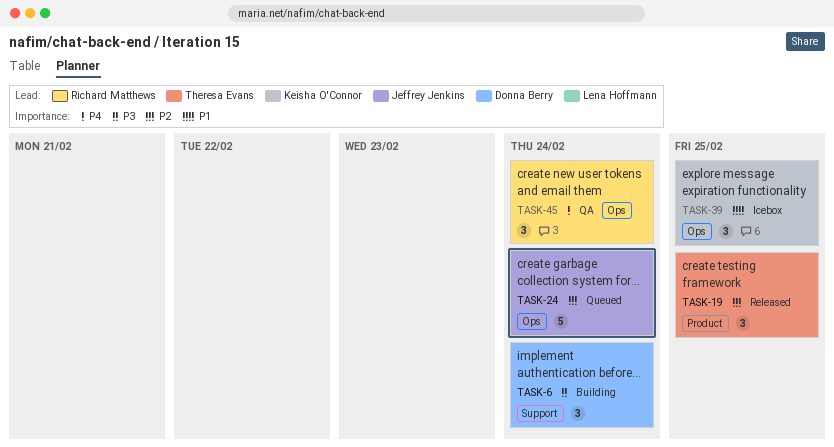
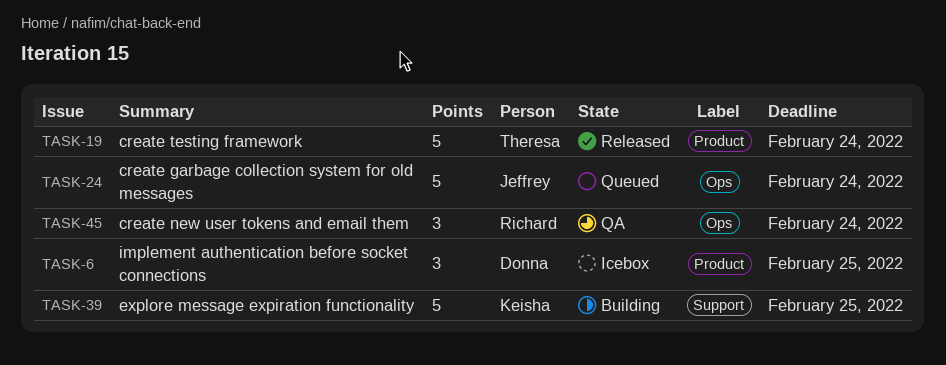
TASK-6, status: Building -> Icebox
TASK-6, label: Support -> Product
TASK-6, due: Feb 24 -> Feb 25
TASK-19, estimate: 3 -> 5
TASK-19, due: Feb 25 -> Feb 24
TASK-39, status: Icebox -> Building
TASK-39, label: Ops -> Support
TASK-39, estimate: 3 -> 5

